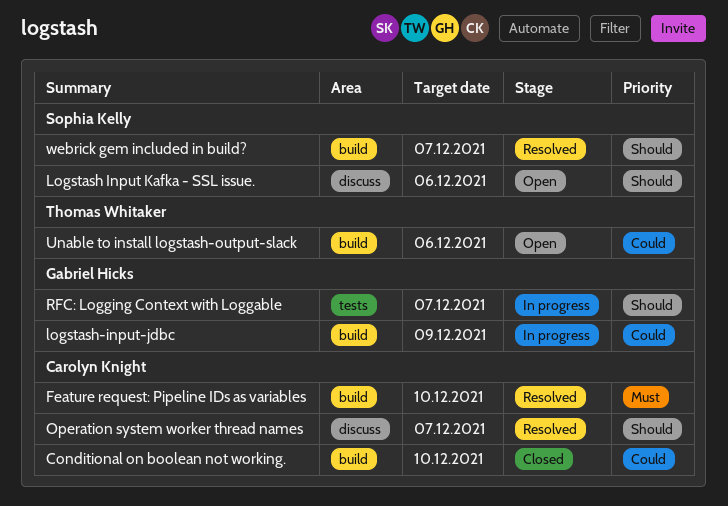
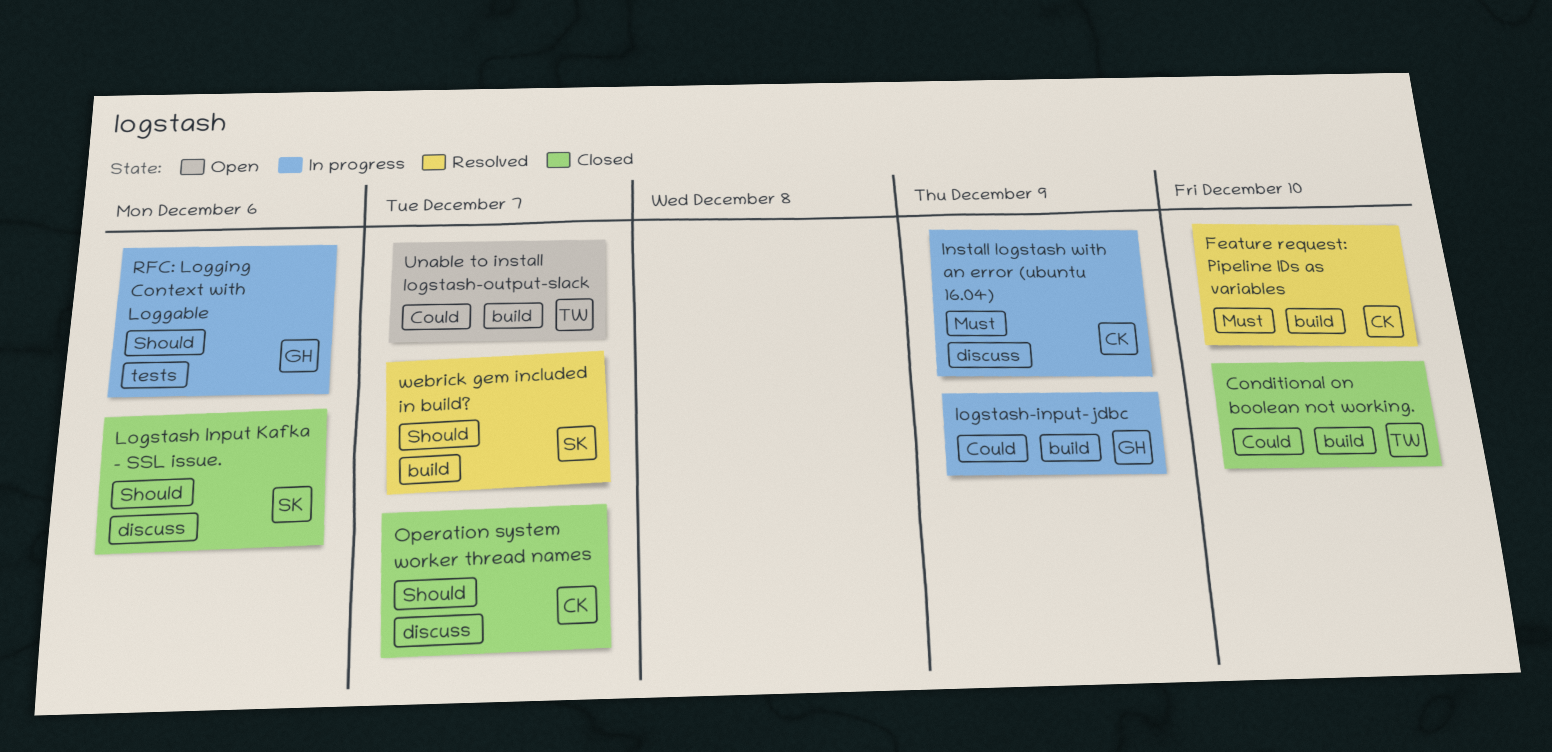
Conditional on boolean not working., owner: Carolyn Knight -> Thomas Whitaker
Install logstash with an error (ubuntu 16.04): none -> present
Logstash Input Kafka - SSL issue., status: Open -> Closed
Operation system worker thread names, status: Resolved -> Closed
RFC: Logging Context with Loggable, due: Dec 7 -> Dec 6
Unable to install logstash-output-slack, due: Dec 6 -> Dec 7

